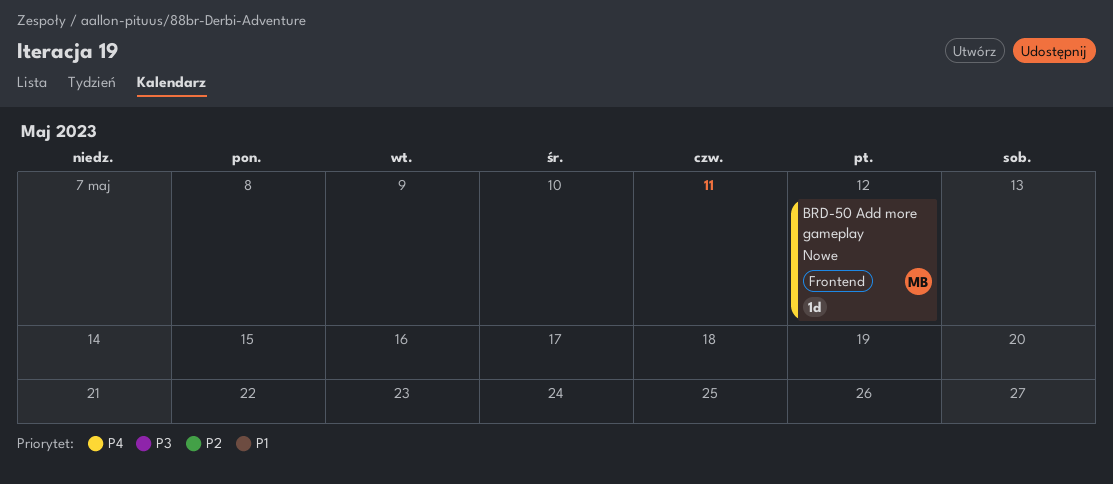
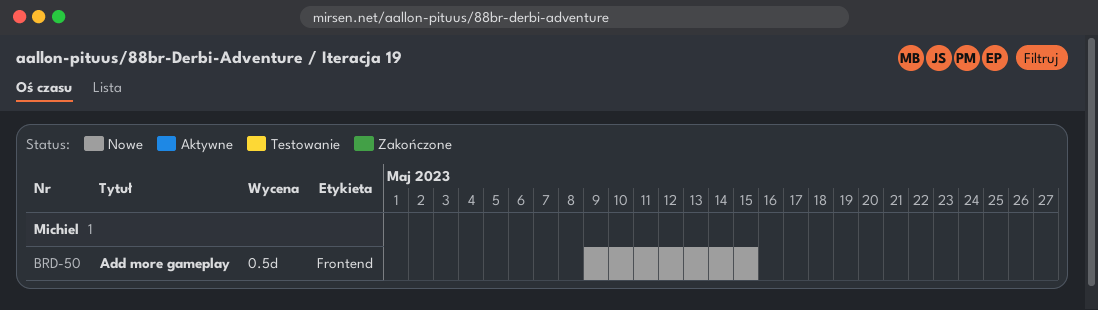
BRD-50, estimate: 1d -> 0.5d
BRD-50, due: May 12 -> May 15

